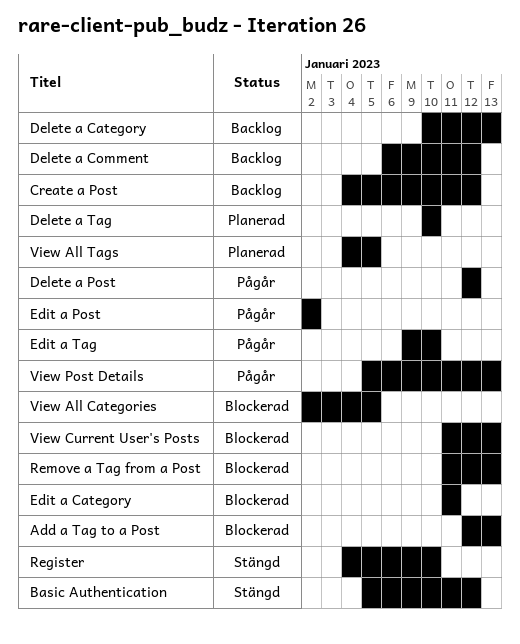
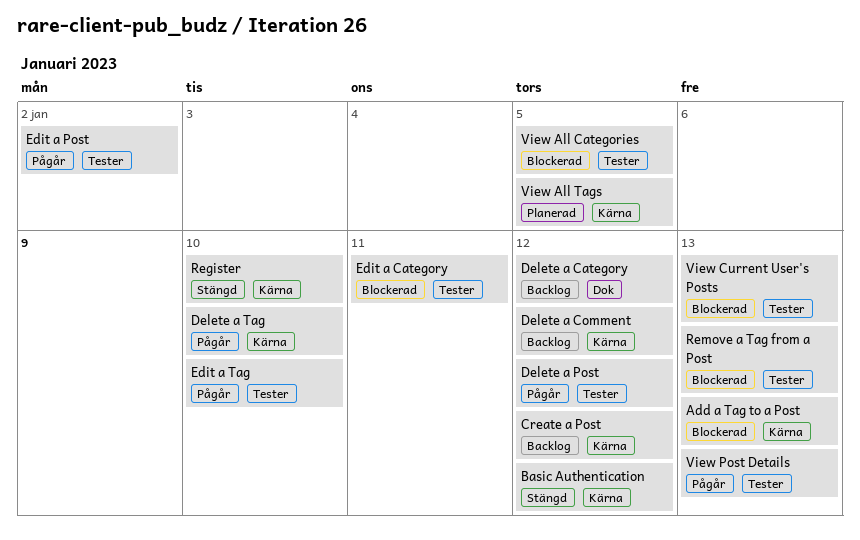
Delete a Category, due: Jan 13 -> Jan 12
Delete a Tag, status: Planerad -> Pågår

